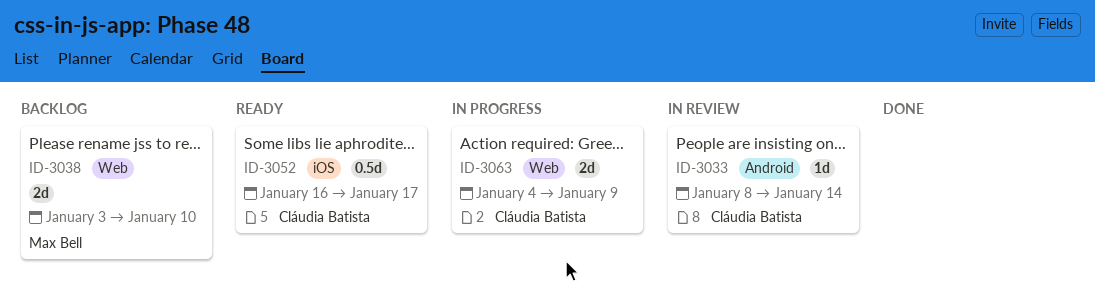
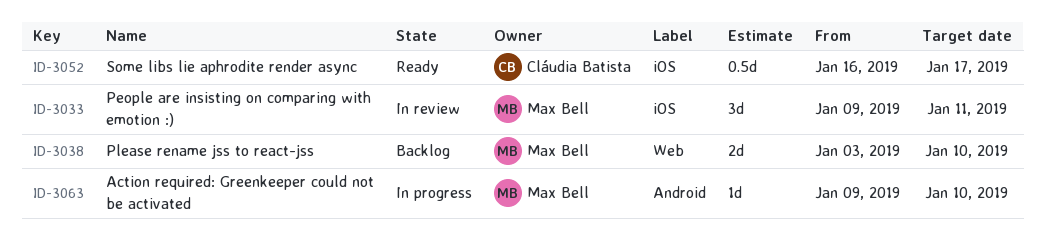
ID-3033, owner: Cláudia Batista -> Max Bell
ID-3033, label: Android -> iOS
ID-3033, estimate: 1d -> 3d
ID-3033, start: Jan 8 -> Jan 9
ID-3033, due: Jan 14 -> Jan 11
ID-3063, owner: Cláudia Batista -> Max Bell
ID-3063, label: Web -> Android
ID-3063, estimate: 2d -> 1d
ID-3063, start: Jan 4 -> Jan 9
ID-3063, due: Jan 9 -> Jan 10

